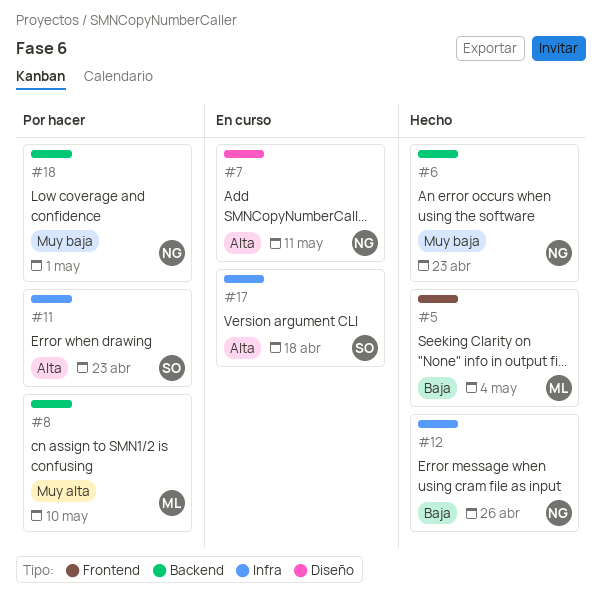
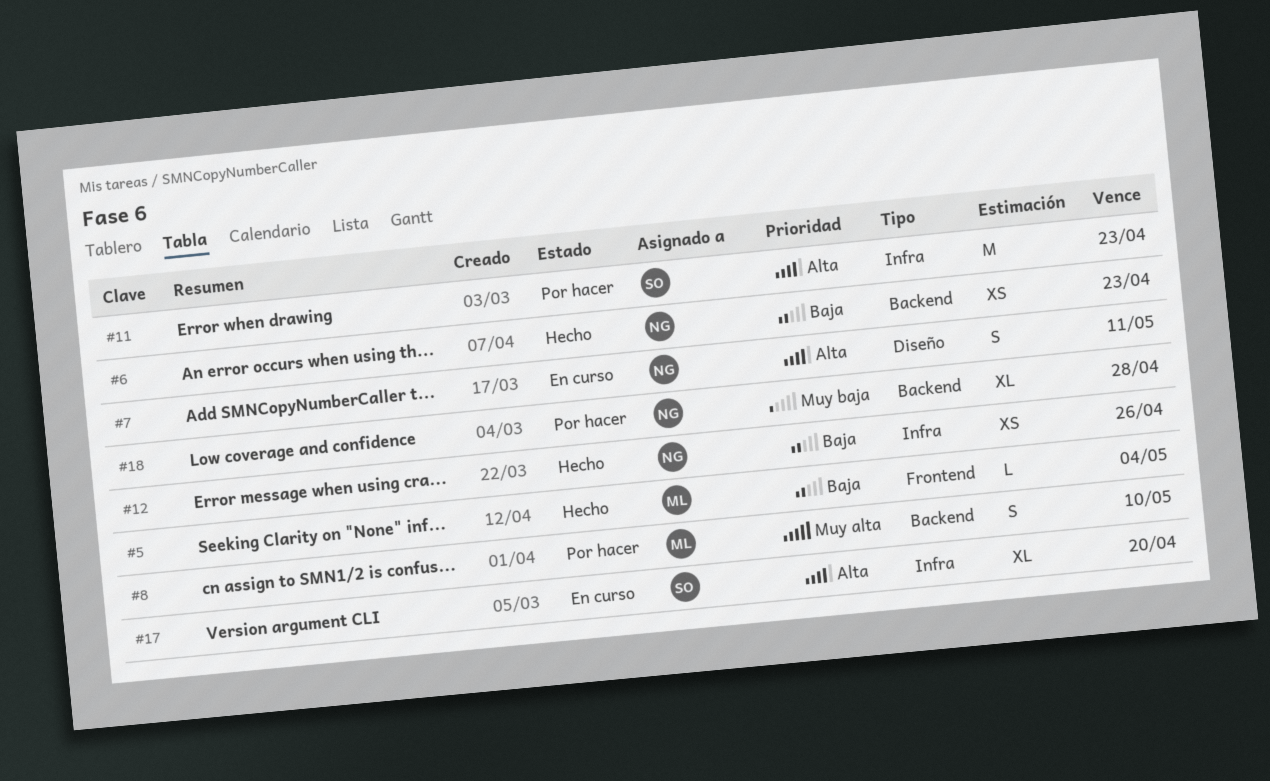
#6, priority: Muy baja -> Baja
#17, due: Apr 18 -> Apr 20
#18, due: May 1 -> Apr 28

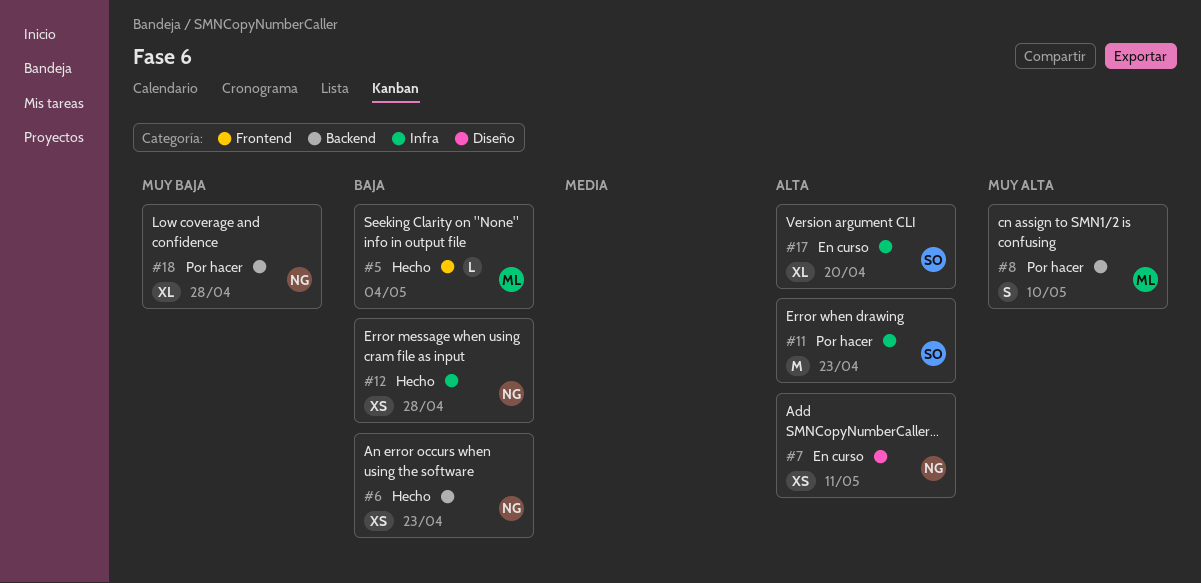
#7, estimate: S -> XS
#12, due: Apr 26 -> Apr 28

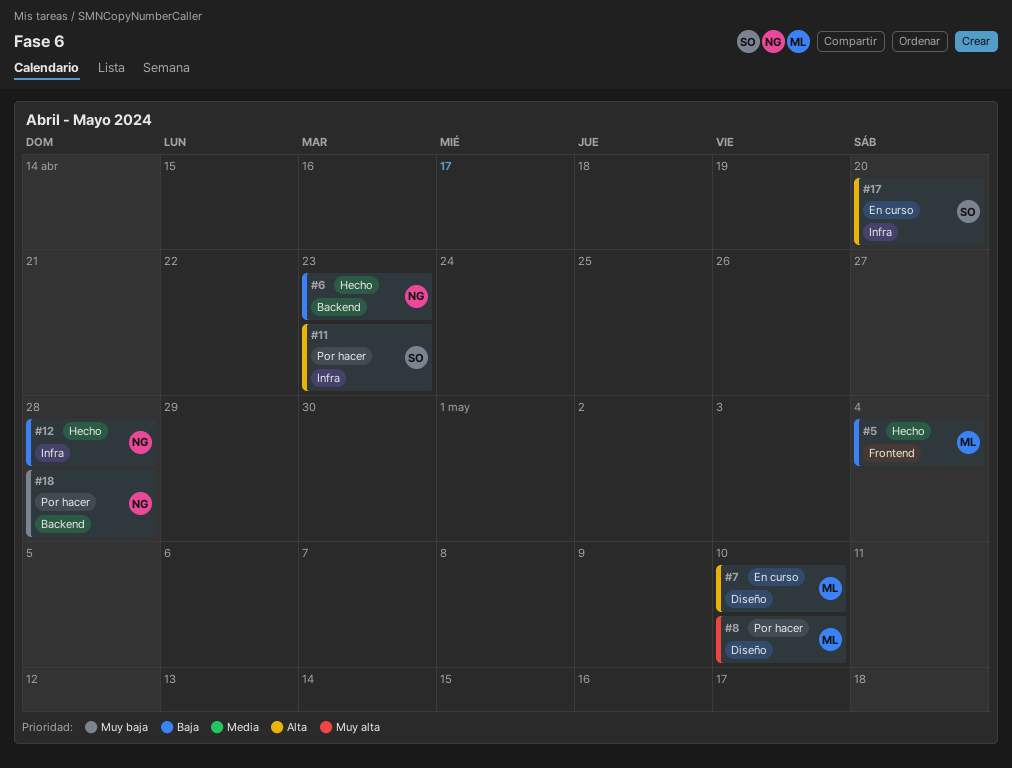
#7, owner: NG -> ML
#7, due: May 11 -> May 10
#8, label: Backend -> Diseño

